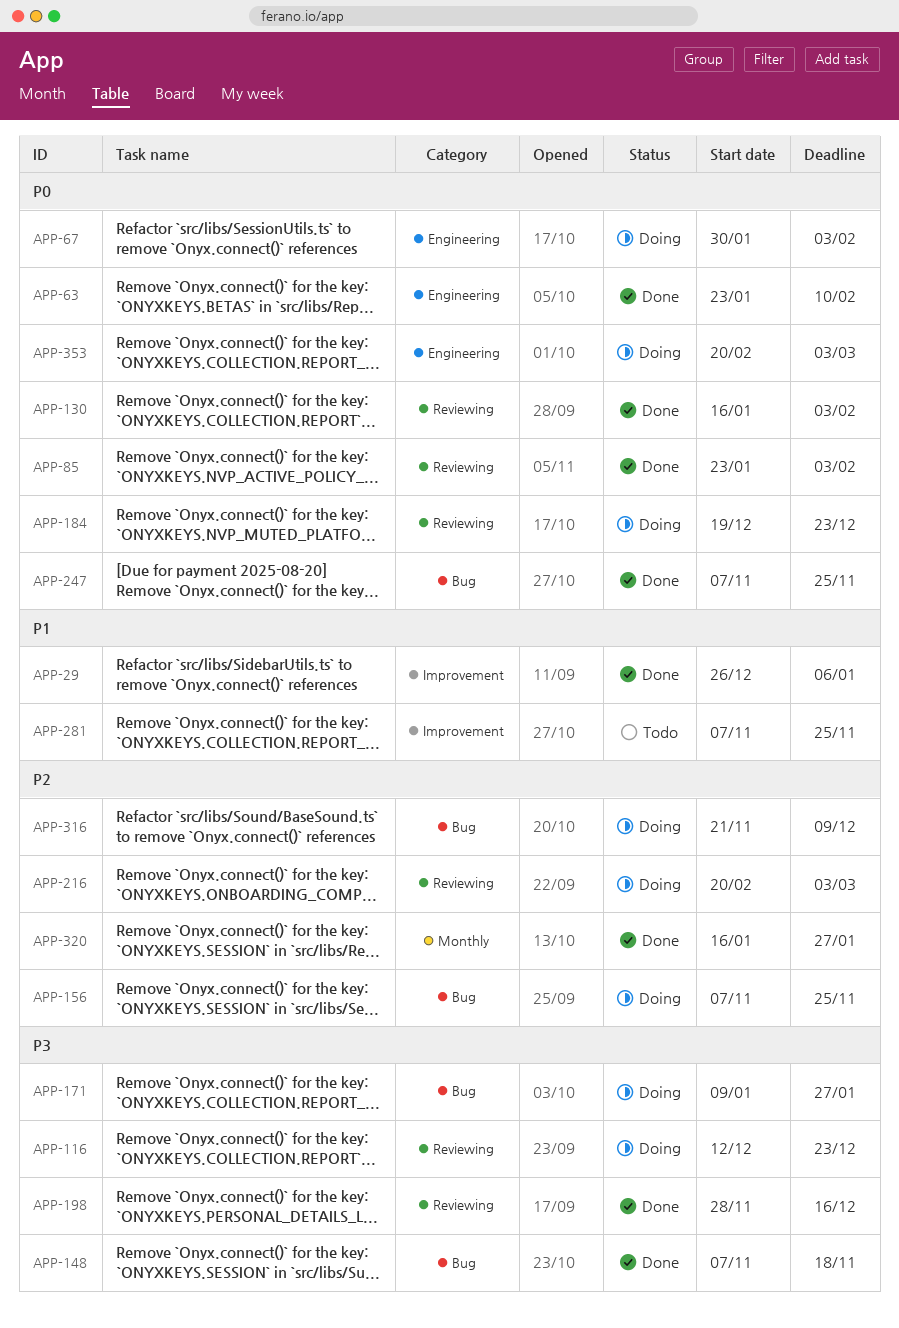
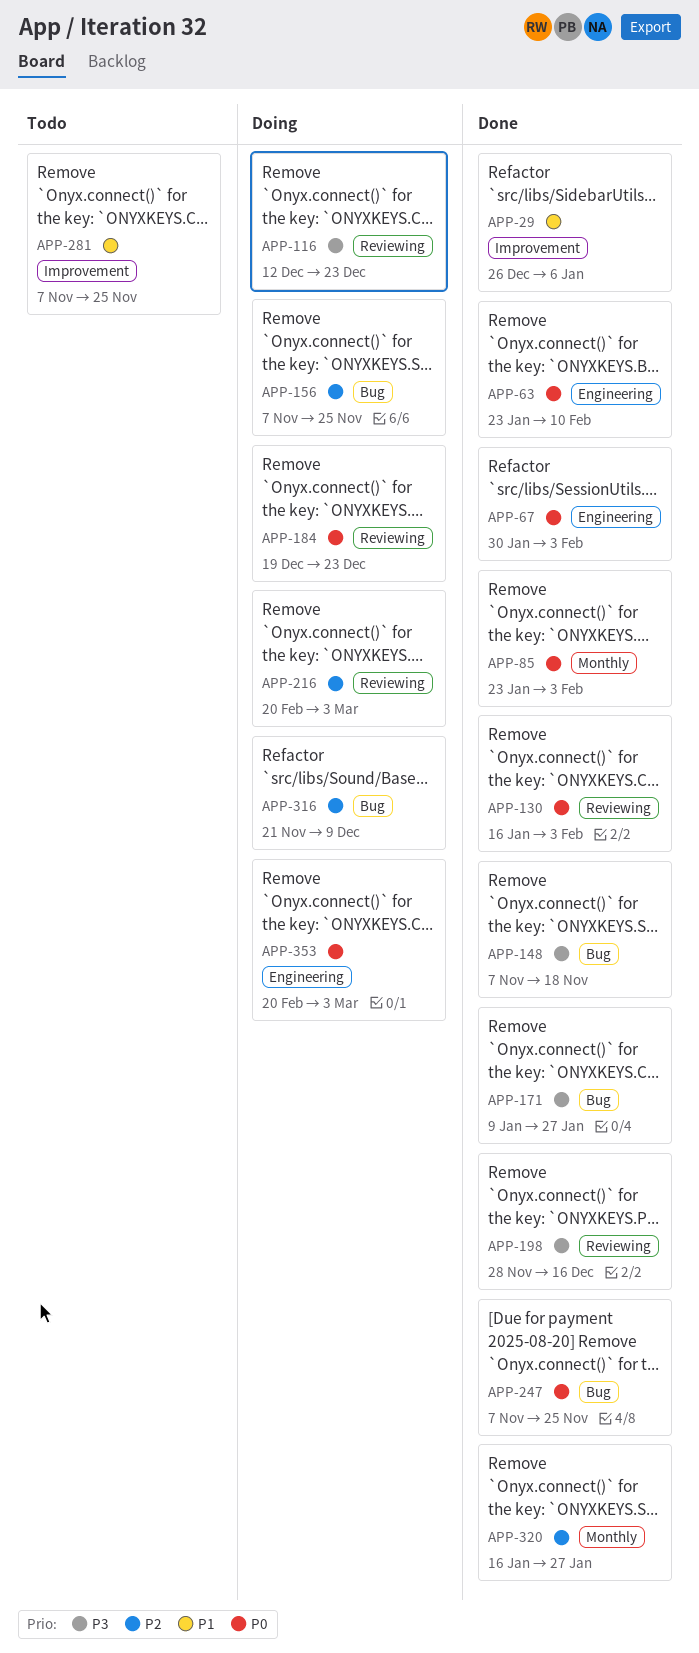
APP-67, status: Doing -> Done
APP-85, label: Reviewing -> Monthly
APP-171, status: Doing -> Done

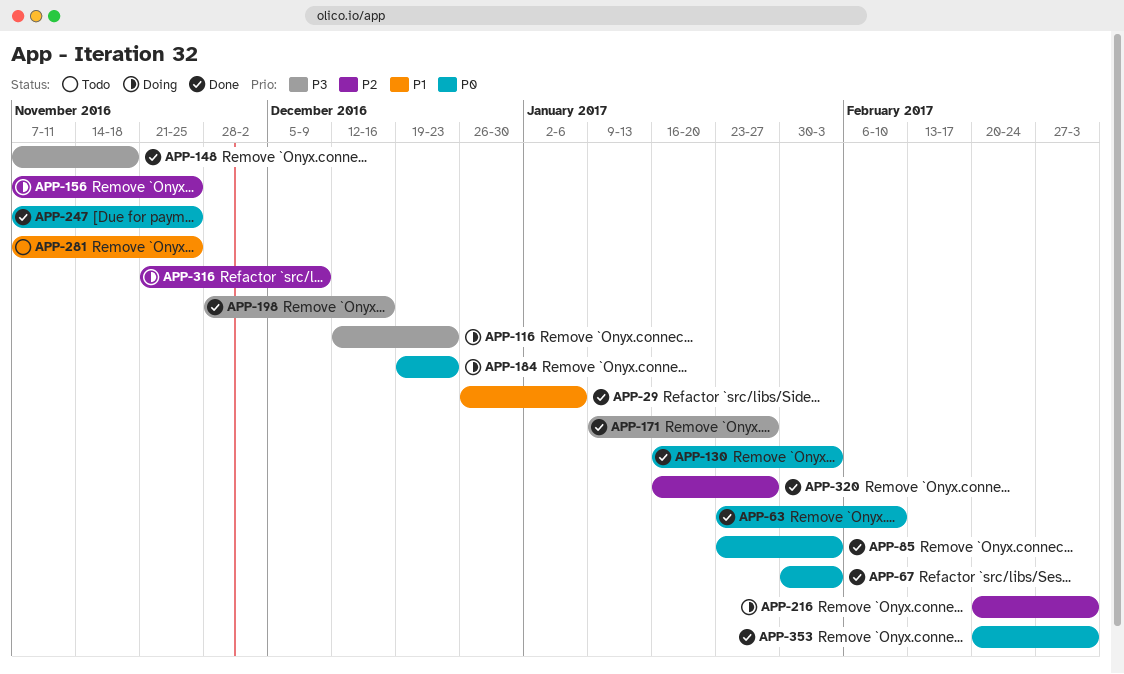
APP-353, status: Doing -> Done

